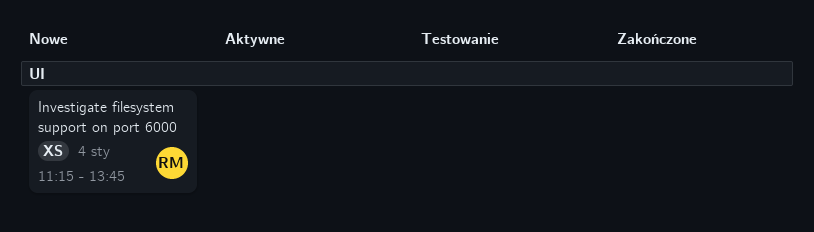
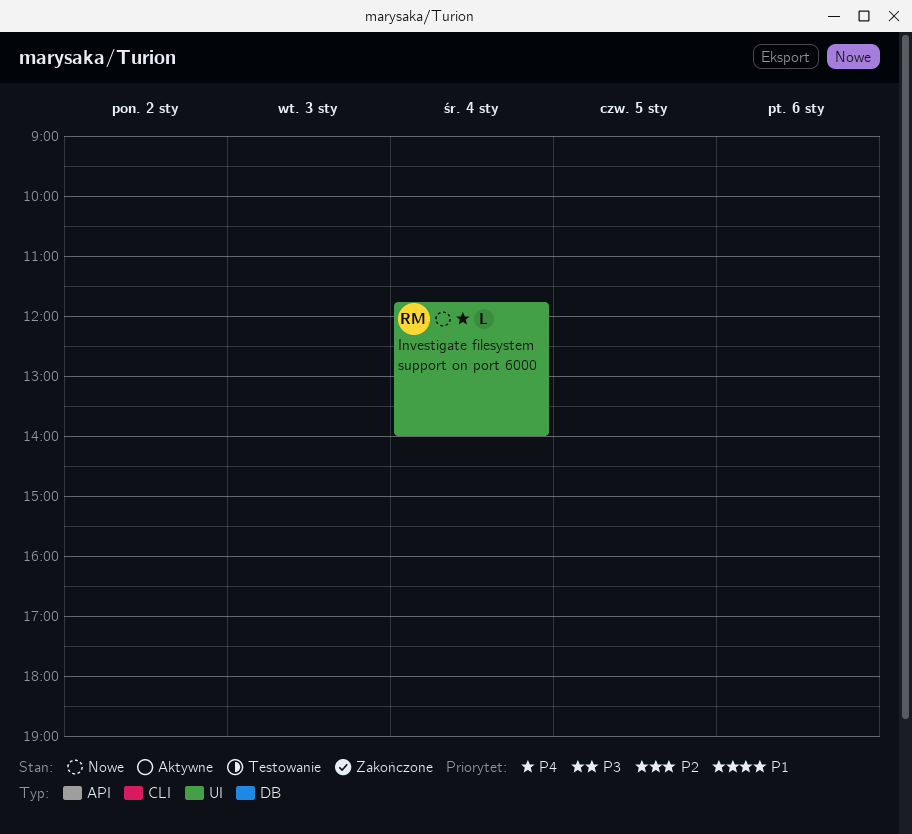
Investigate filesystem support on port 6000, estimate: XS -> L
Investigate filesystem support on port 6000, begins: 11:15 -> 11:45
Investigate filesystem support on port 6000, ends: 13:45 -> 14:00

